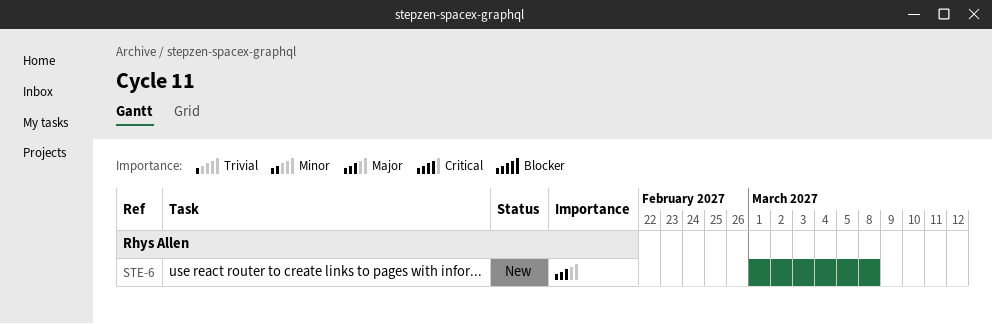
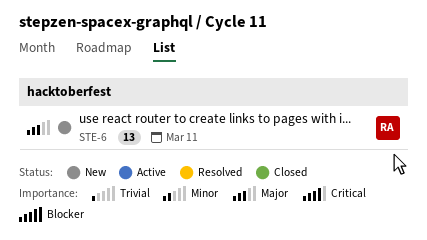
STE-6, due: Mar 8 -> Mar 11

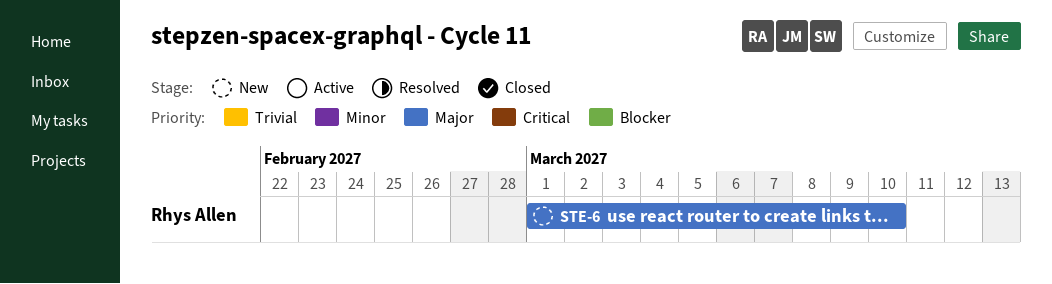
STE-6, due: Mar 11 -> Mar 10

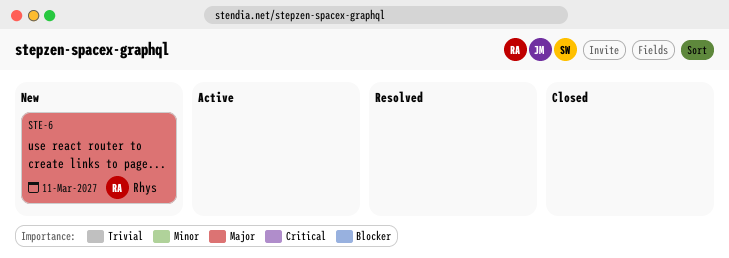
STE-6, due: Mar 10 -> Mar 11

